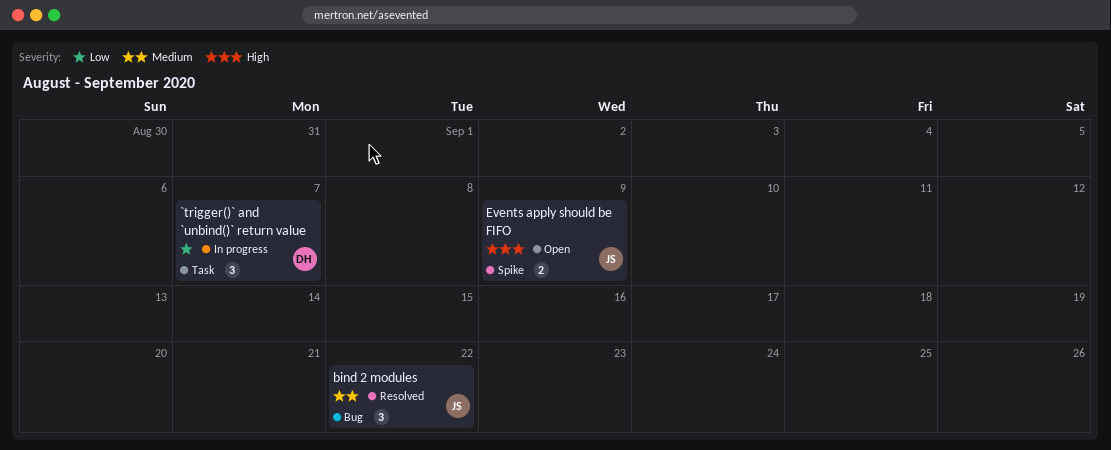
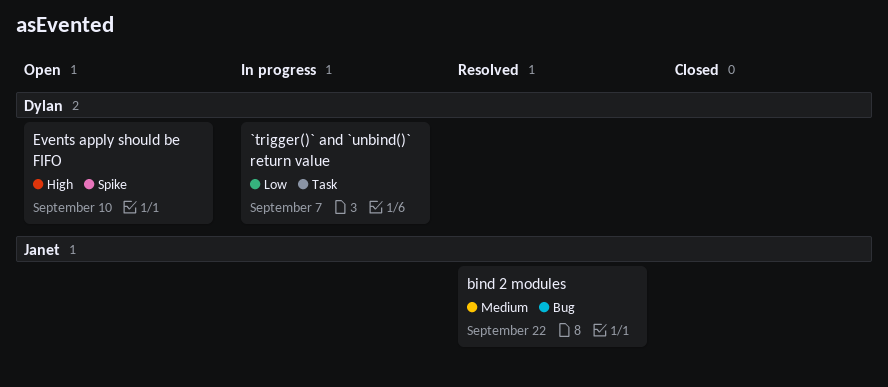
Events apply should be FIFO, owner: Janet -> Dylan
Events apply should be FIFO, due: Sep 9 -> Sep 10

